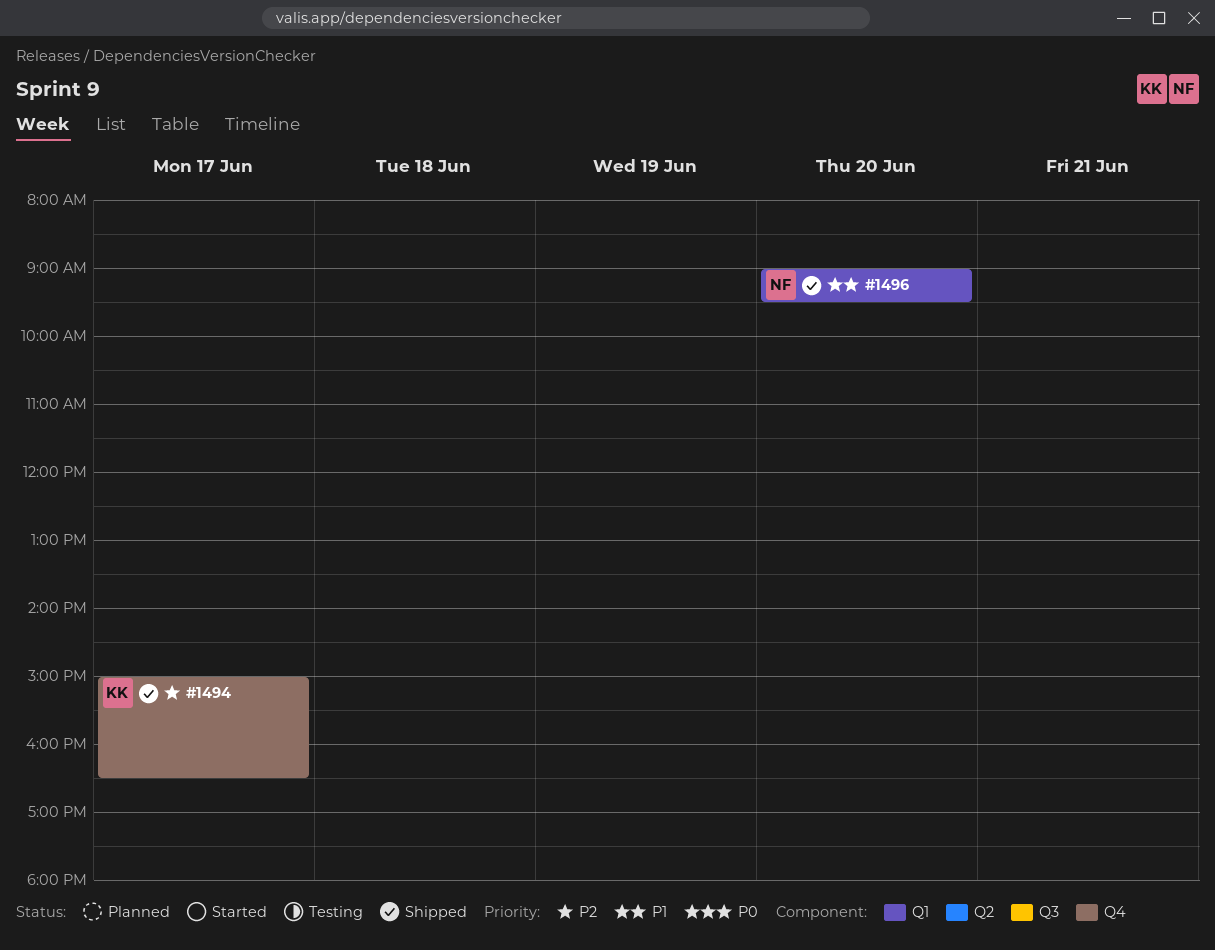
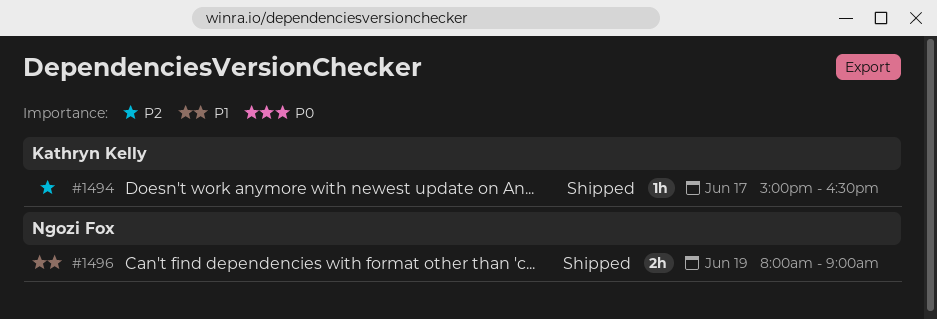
#1496, day: Jun 20 -> Jun 19
#1496, begins: 09:00 -> 08:00
#1496, ends: 09:30 -> 09:00

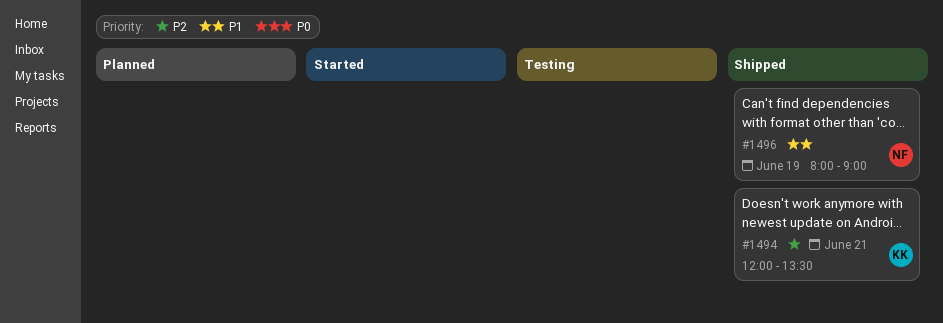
#1494, day: Jun 17 -> Jun 21
#1494, begins: 15:00 -> 12:00
#1494, ends: 16:30 -> 13:30

